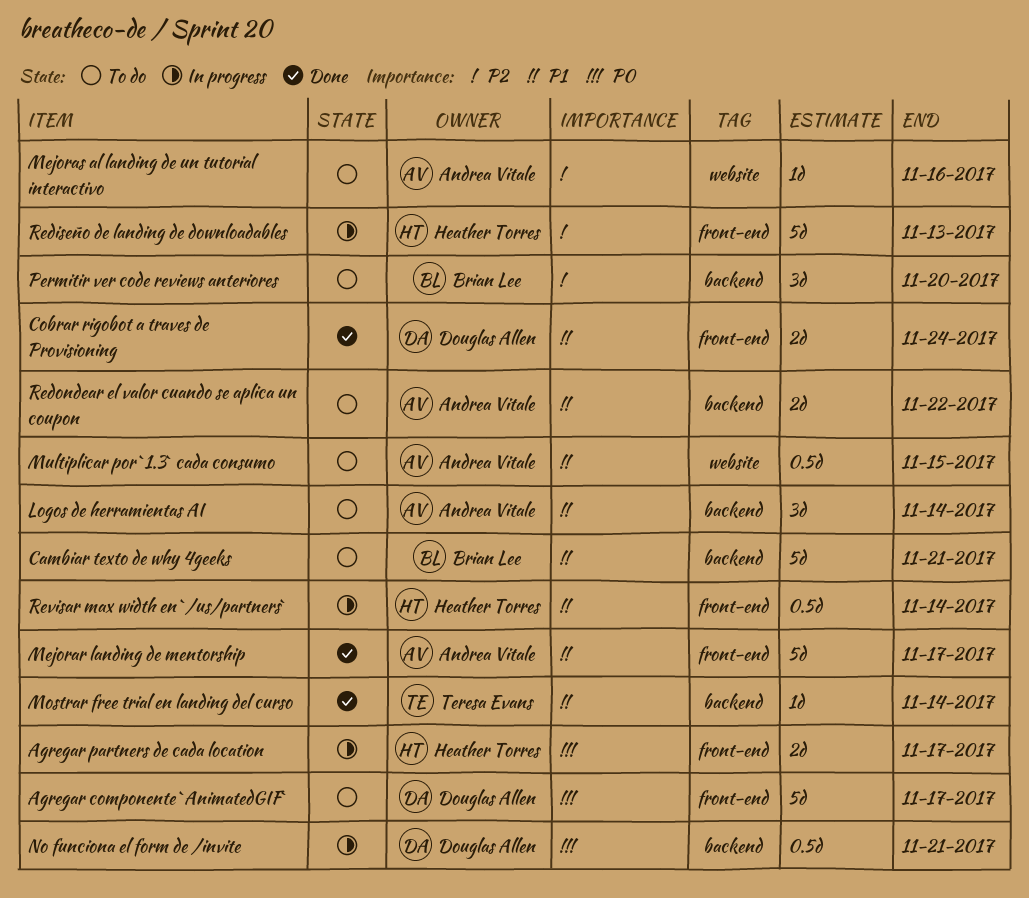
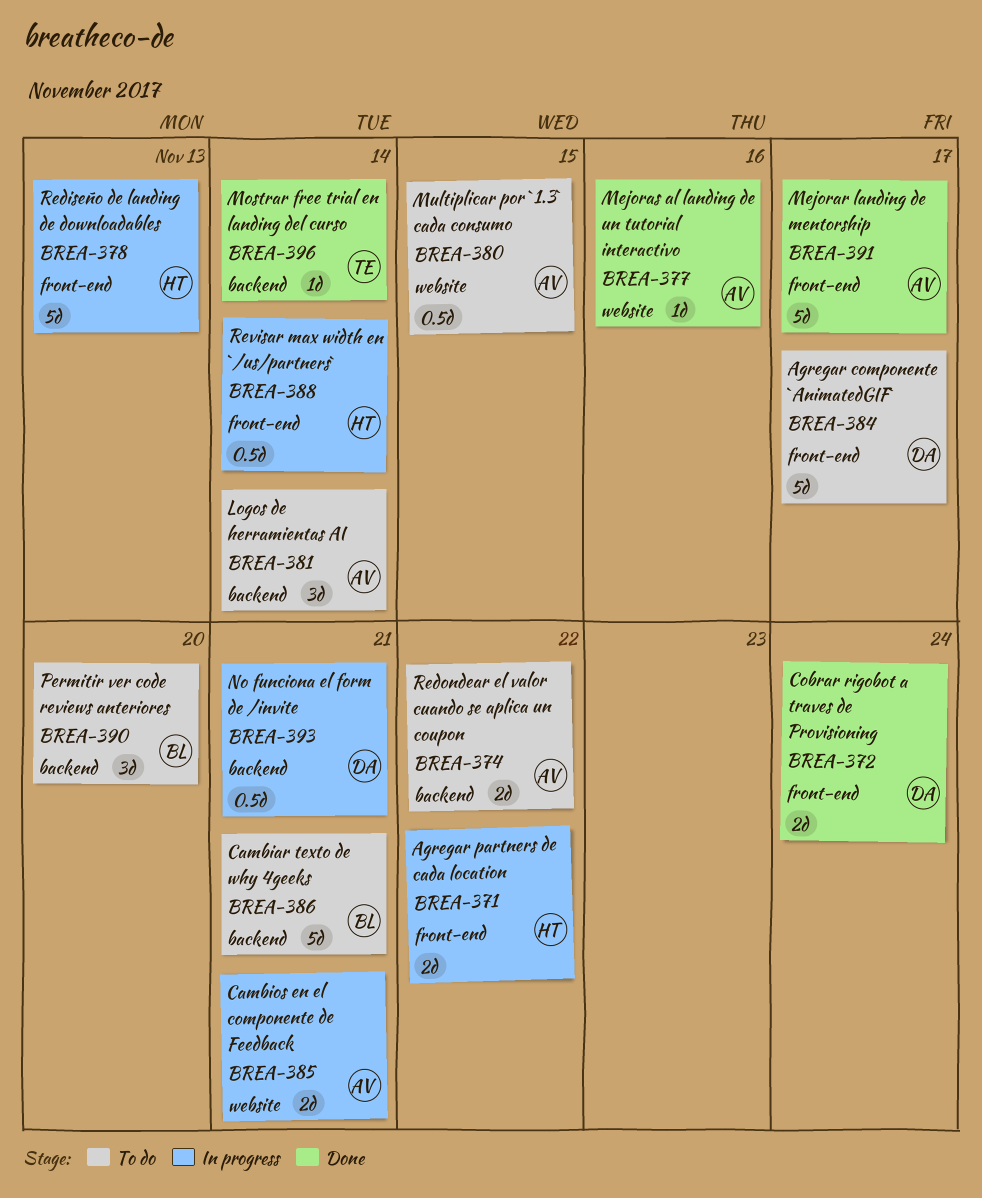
Agregar partners de cada location, due: Nov 17 -> Nov 22
Cambios en el componente de Feedback: none -> present
Mejoras al landing de un tutorial interactivo, status: To do -> Done

